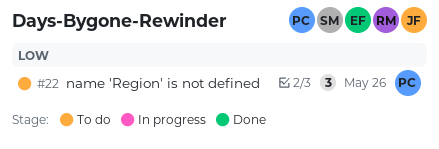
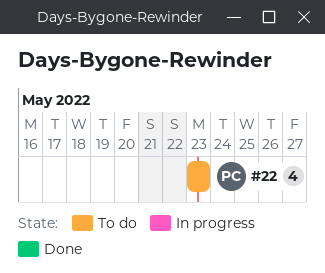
#22, estimate: 3 -> 4
#22, due: May 26 -> May 23

